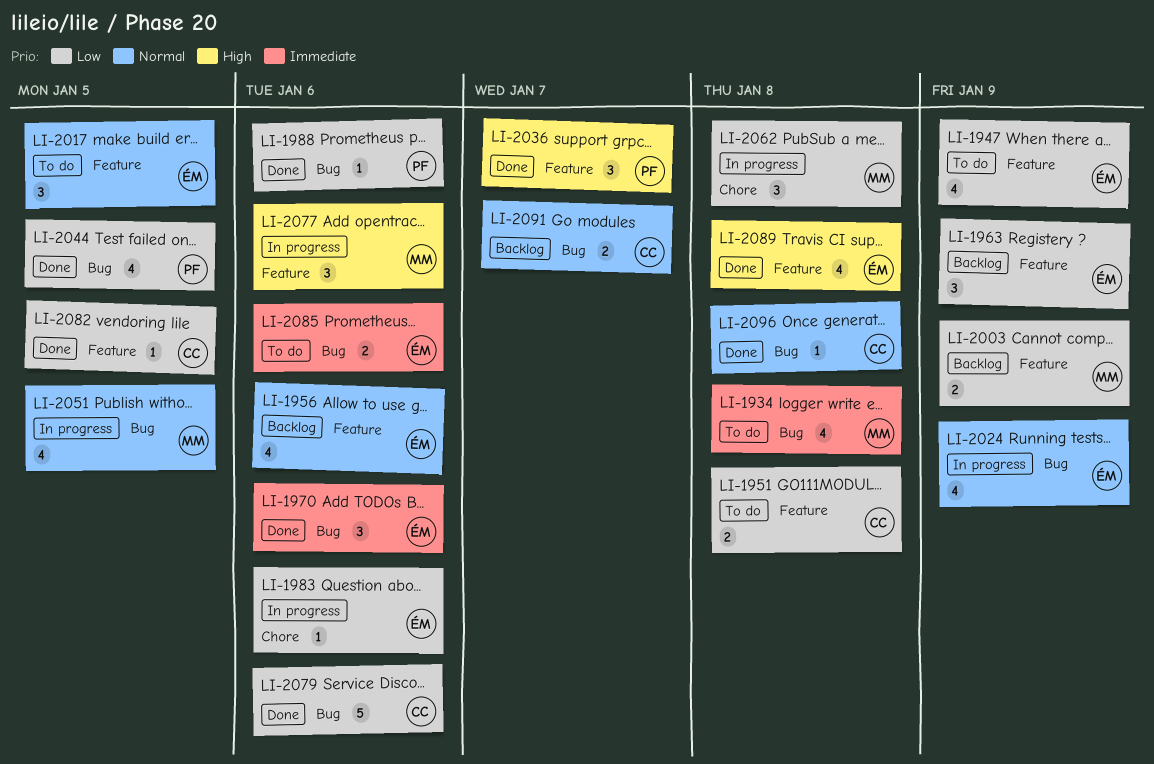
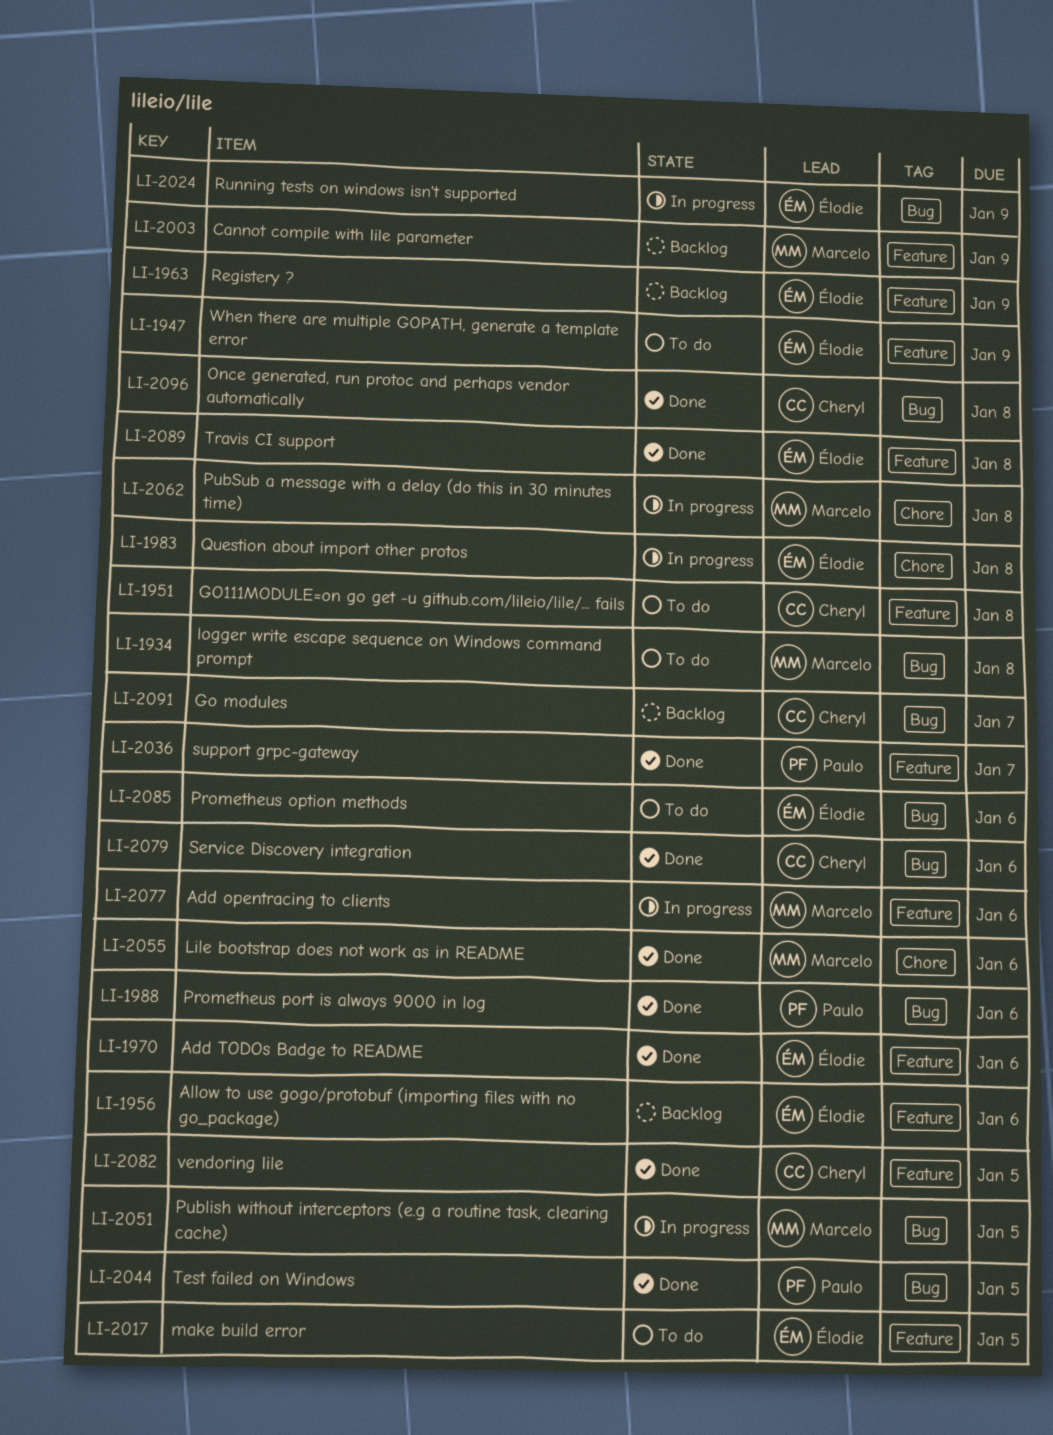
LI-1970, label: Bug -> Feature
LI-1983, due: Jan 6 -> Jan 8
LI-2055: none -> present

